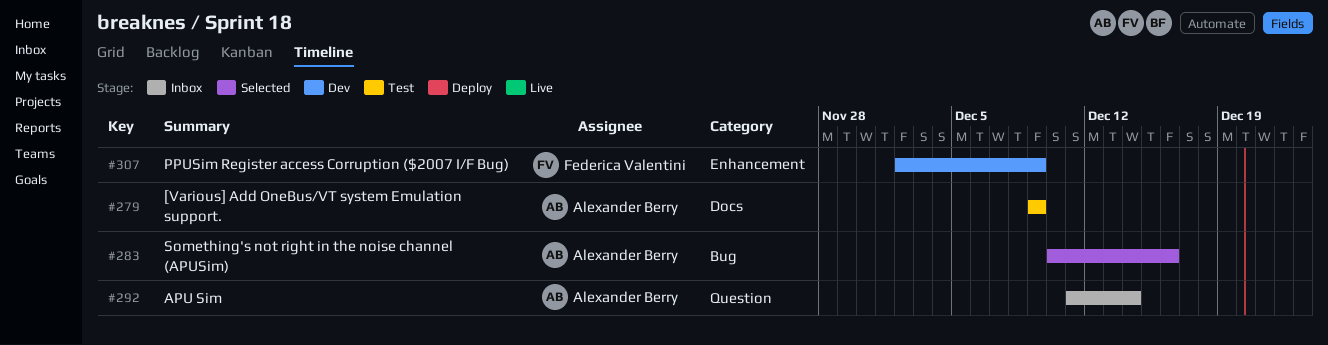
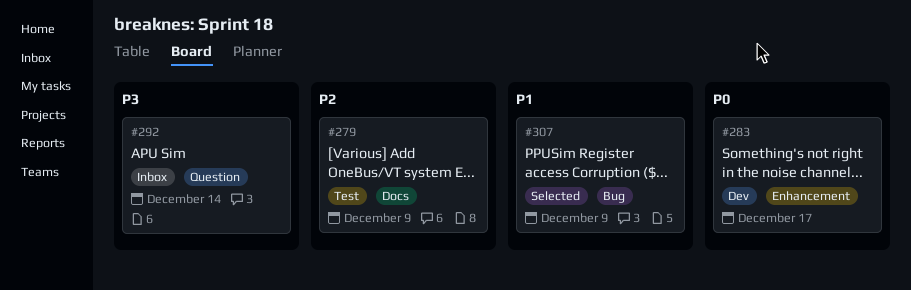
#283, status: Selected -> Dev
#283, label: Bug -> Enhancement
#283, due: Dec 16 -> Dec 17
#307, status: Dev -> Selected
#307, label: Enhancement -> Bug

